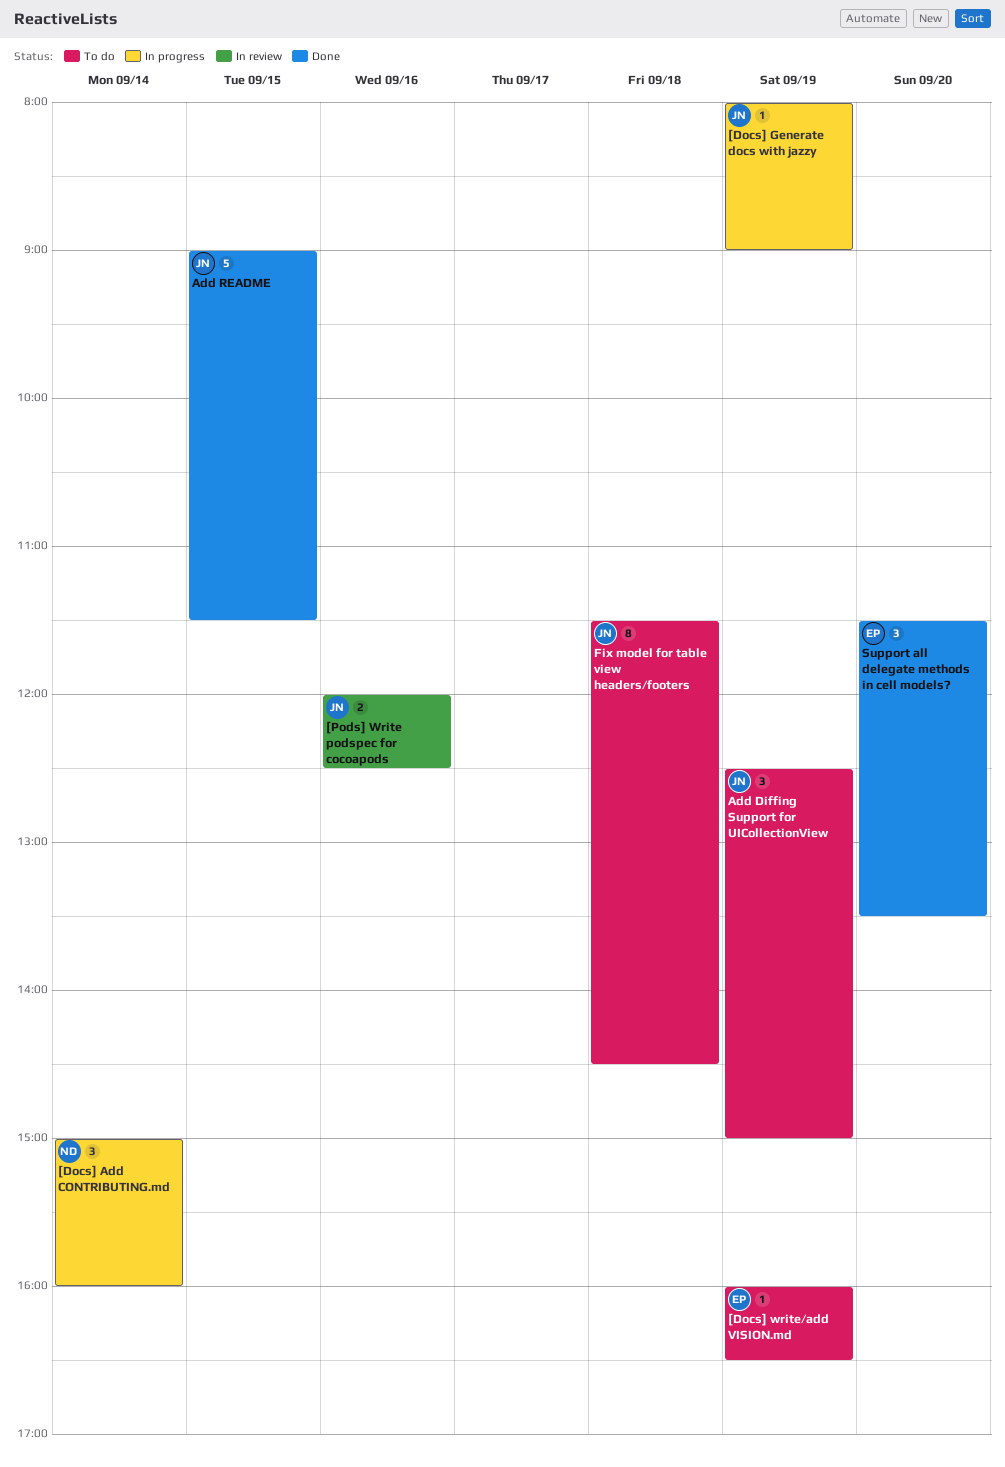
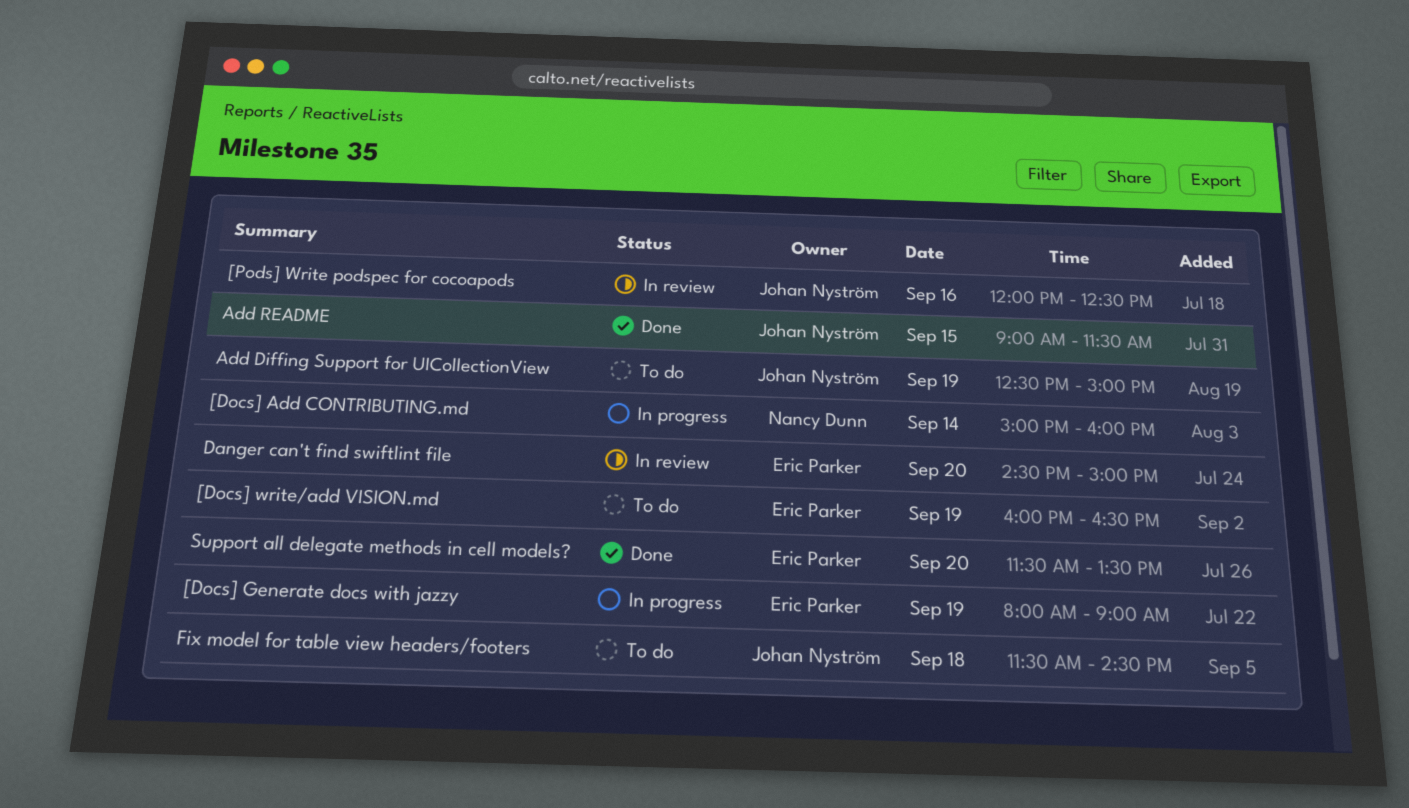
[Docs] Generate docs with jazzy, owner: Johan Nyström -> Eric Parker
Danger can't find swiftlint file: none -> present

